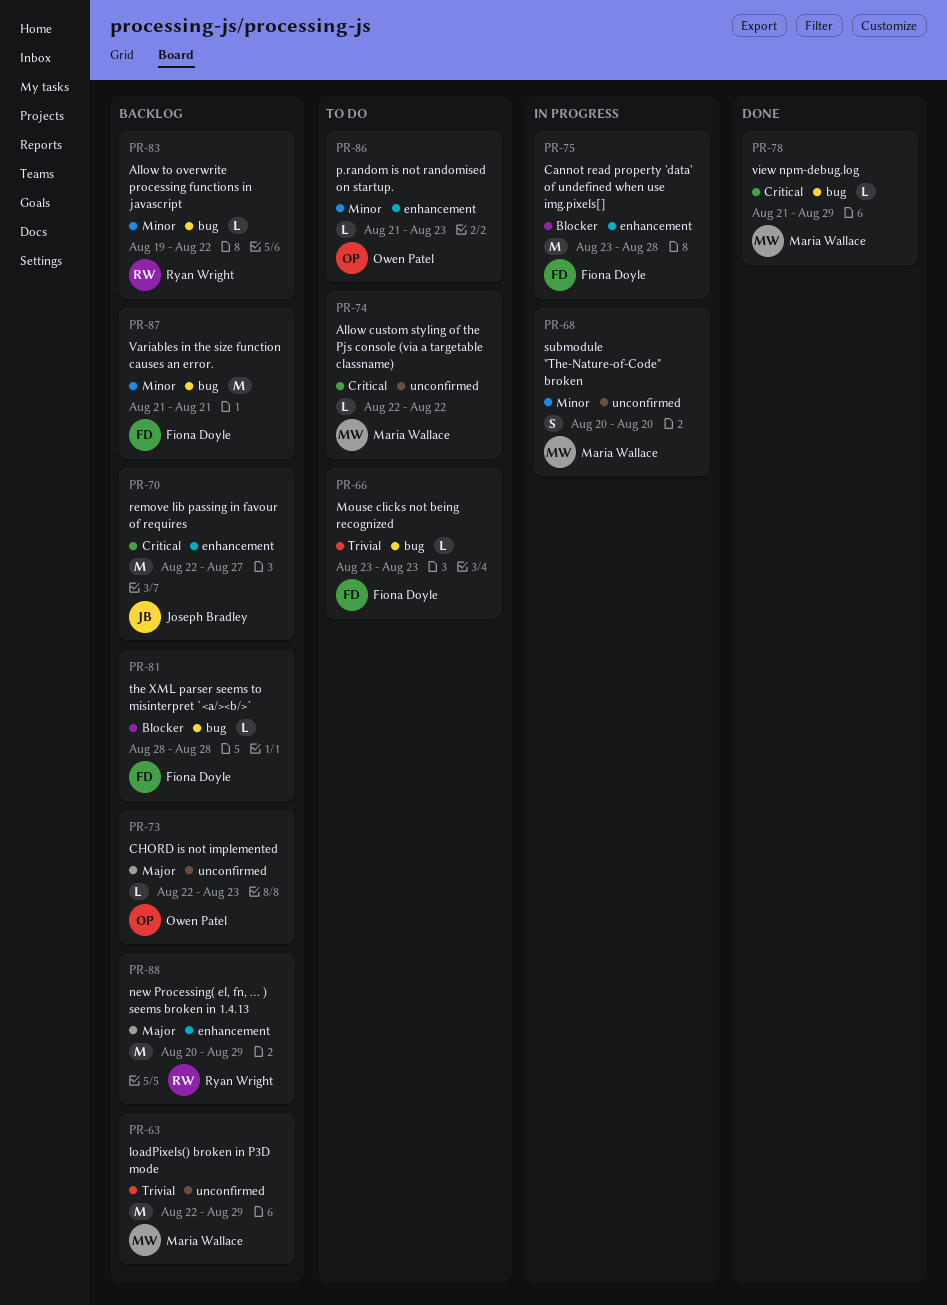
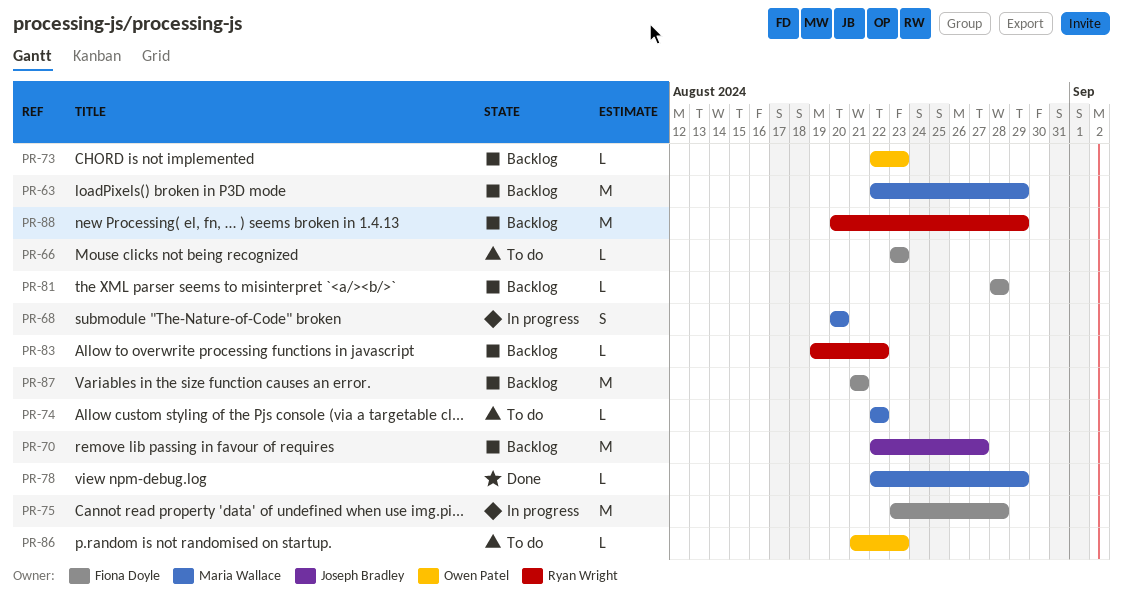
PR-78, start: Aug 21 -> Aug 22

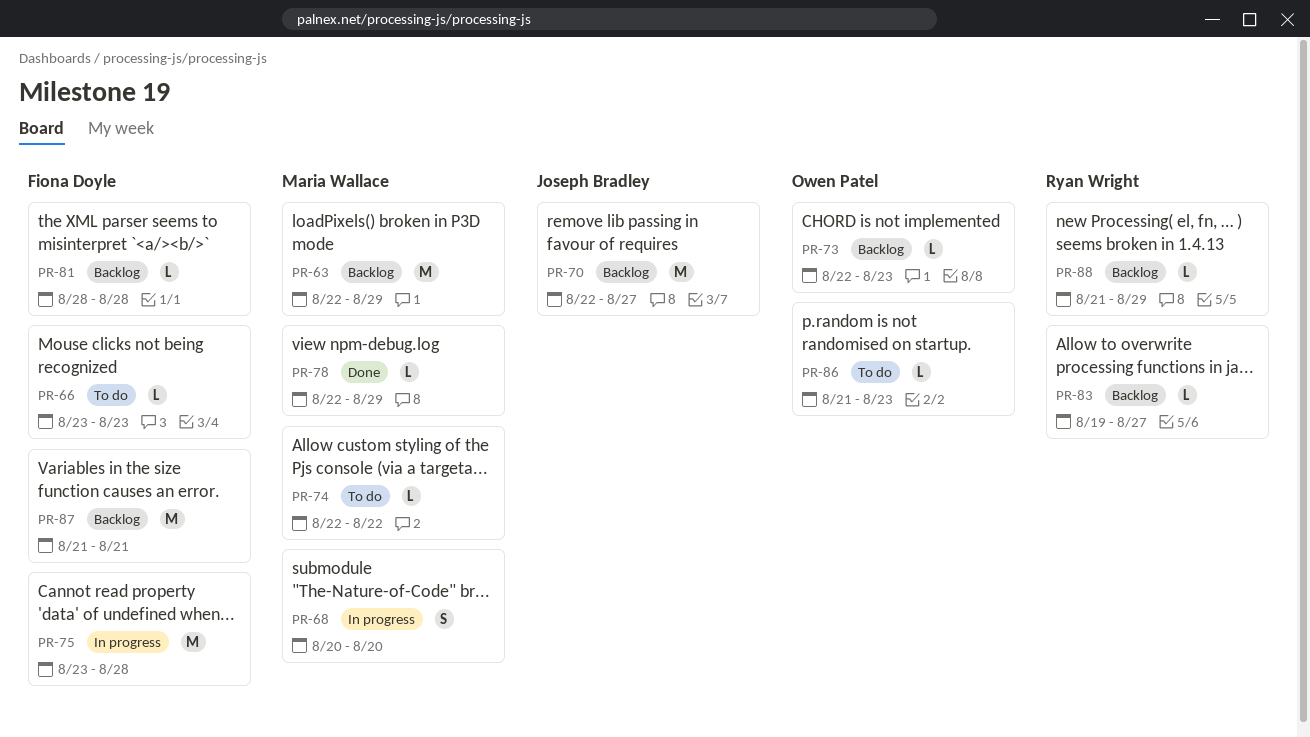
PR-83, due: Aug 22 -> Aug 27
PR-88, estimate: M -> L
PR-88, start: Aug 20 -> Aug 21

